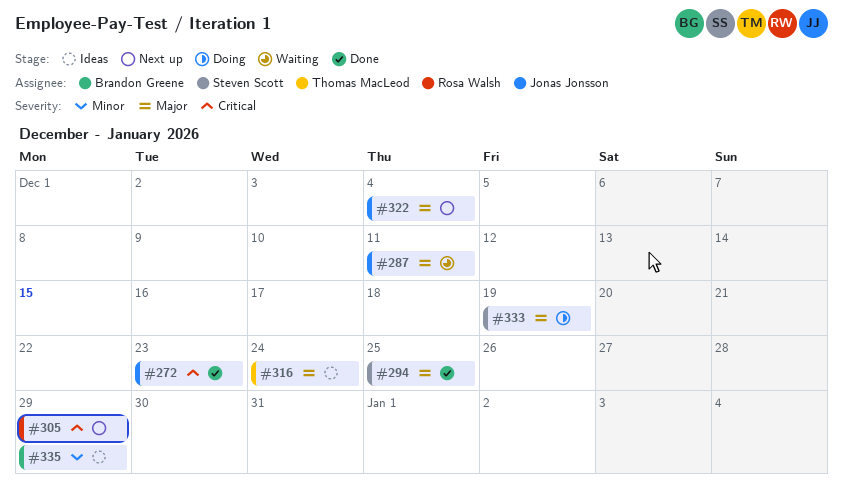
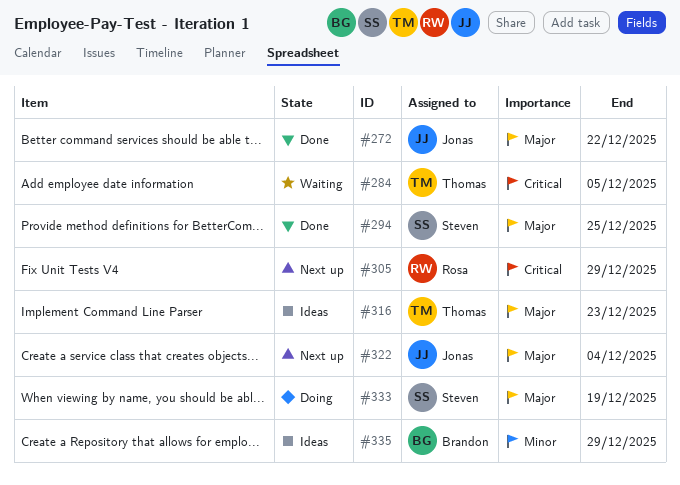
#272, priority: Critical -> Major
#272, due: Dec 23 -> Dec 22
#284: none -> present
#287: present -> none
#316, due: Dec 24 -> Dec 23

